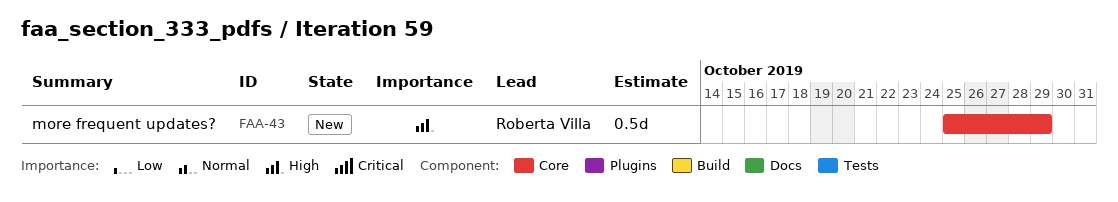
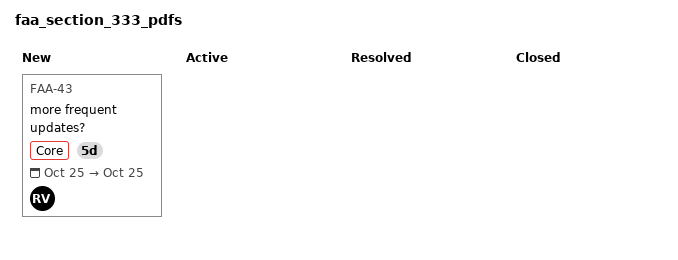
FAA-43, estimate: 0.5d -> 5d
FAA-43, due: Oct 29 -> Oct 25

